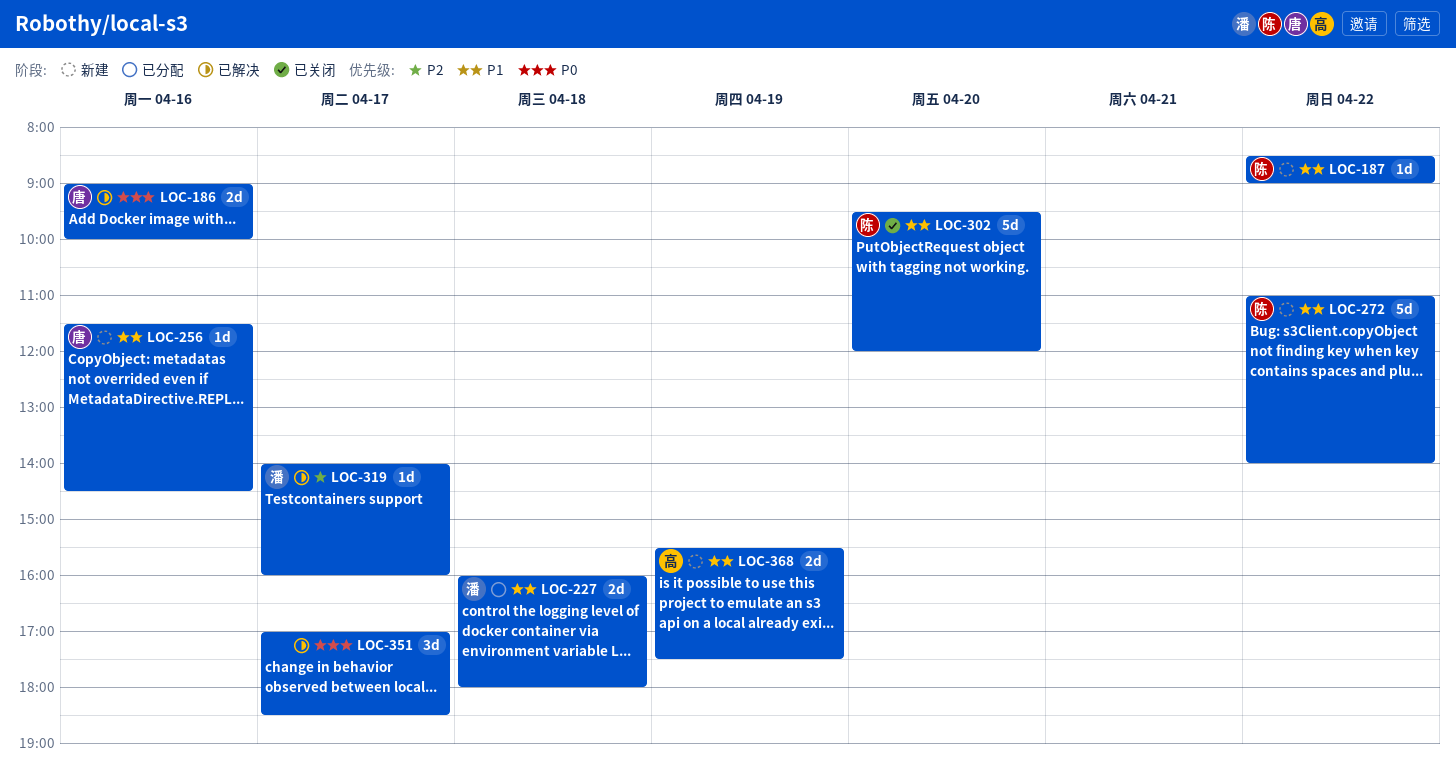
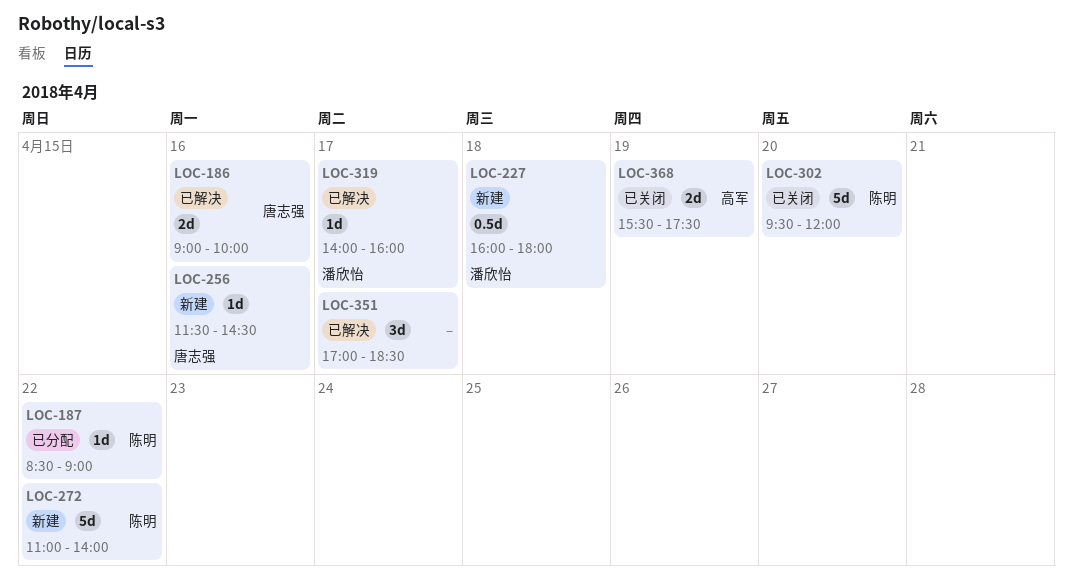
LOC-187, status: 新建 -> 已分配
LOC-227, status: 已分配 -> 新建
LOC-227, estimate: 2d -> 0.5d
LOC-368, status: 新建 -> 已关闭

